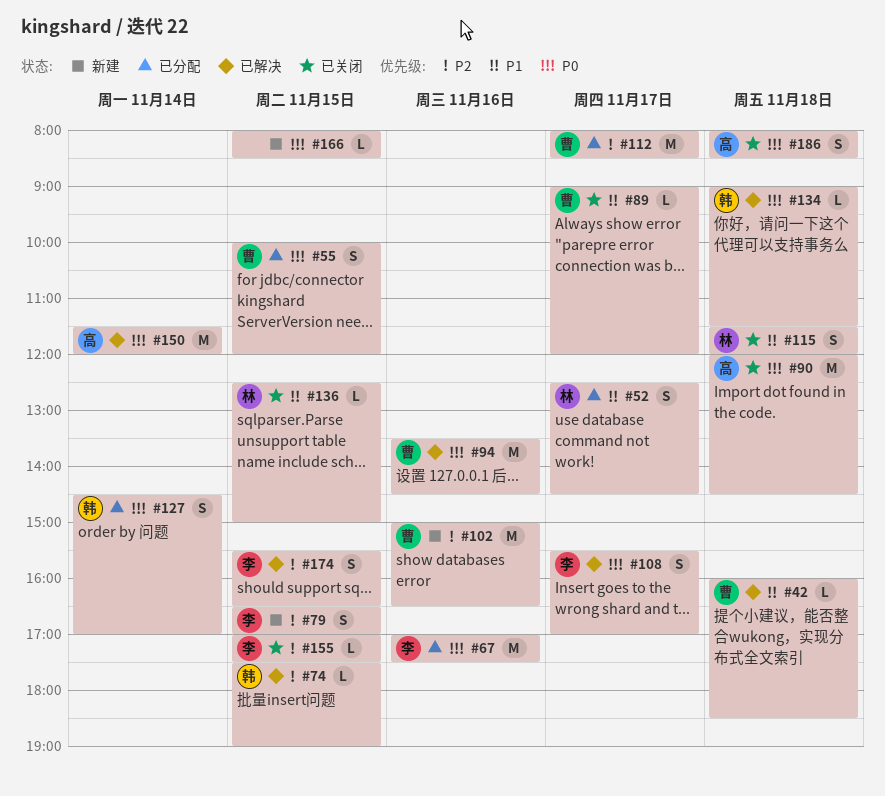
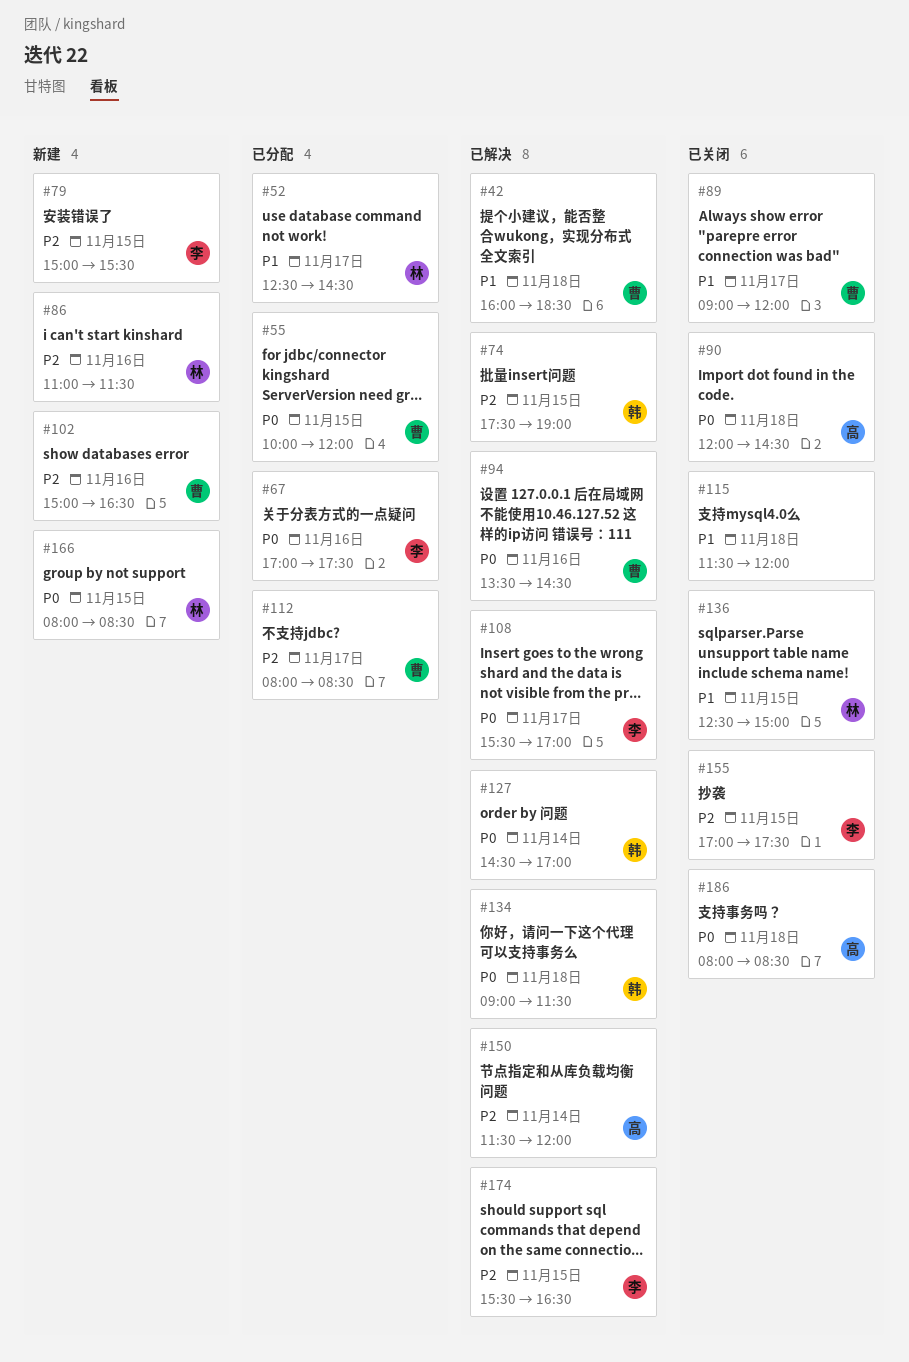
#79, begins: 16:30 -> 15:00
#79, ends: 17:00 -> 15:30
#86: none -> present
#115, owner: 林 -> none
#127, status: 已分配 -> 已解决
#150, priority: P0 -> P2
#166, owner: none -> 林

